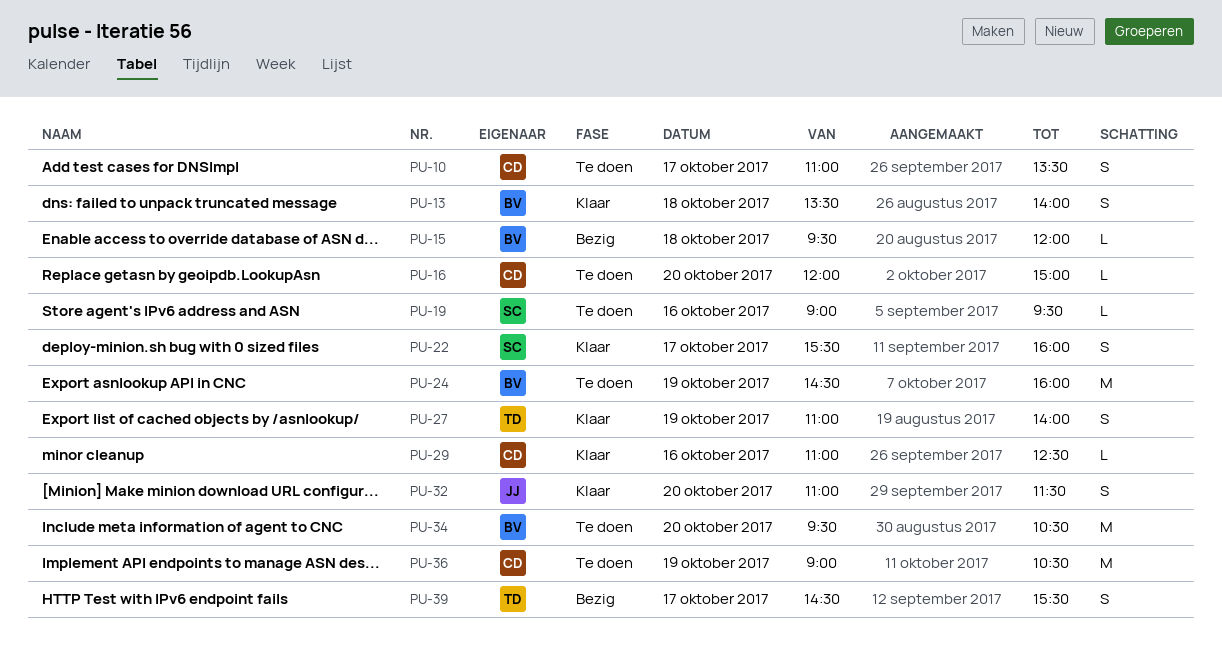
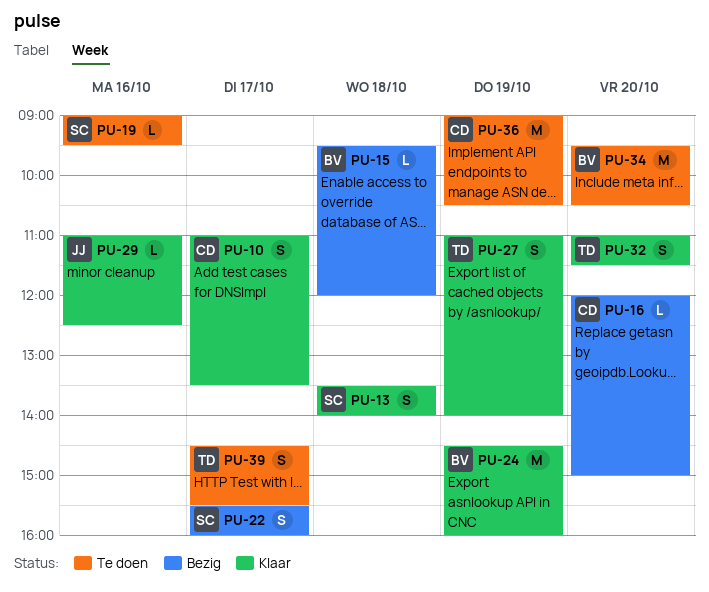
PU-10, status: Te doen -> Klaar
PU-13, owner: BV -> SC
PU-16, status: Te doen -> Bezig
PU-22, status: Klaar -> Bezig
PU-24, status: Te doen -> Klaar
PU-29, owner: CD -> JJ
PU-32, owner: JJ -> TD
PU-39, status: Bezig -> Te doen

